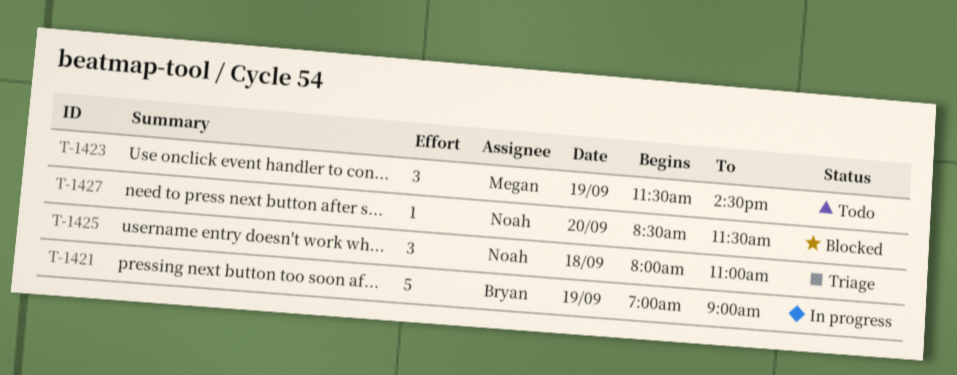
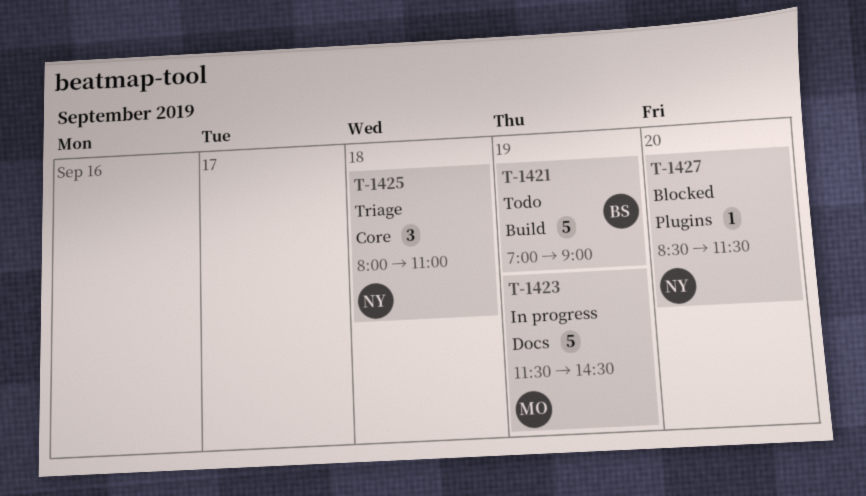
T-1421, status: In progress -> Todo
T-1423, status: Todo -> In progress
T-1423, estimate: 3 -> 5

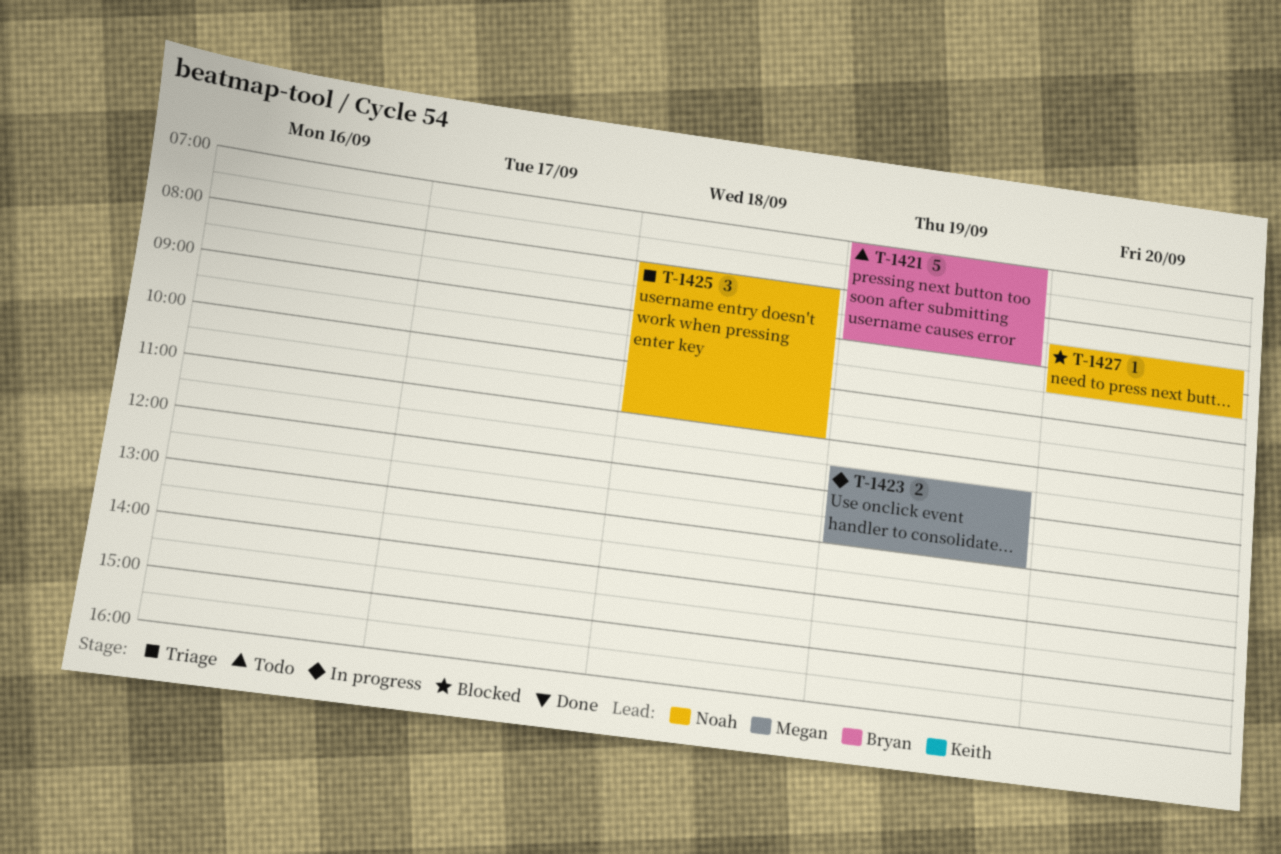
T-1423, estimate: 5 -> 2
T-1423, ends: 14:30 -> 13:00
T-1427, ends: 11:30 -> 09:30

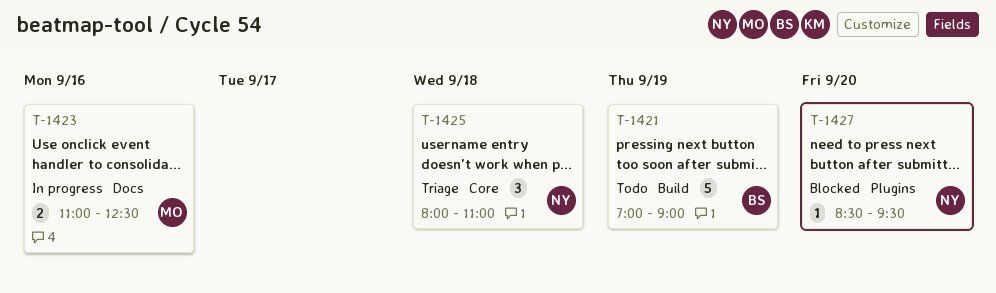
T-1423, day: Sep 19 -> Sep 16
T-1423, begins: 11:30 -> 11:00
T-1423, ends: 13:00 -> 12:30

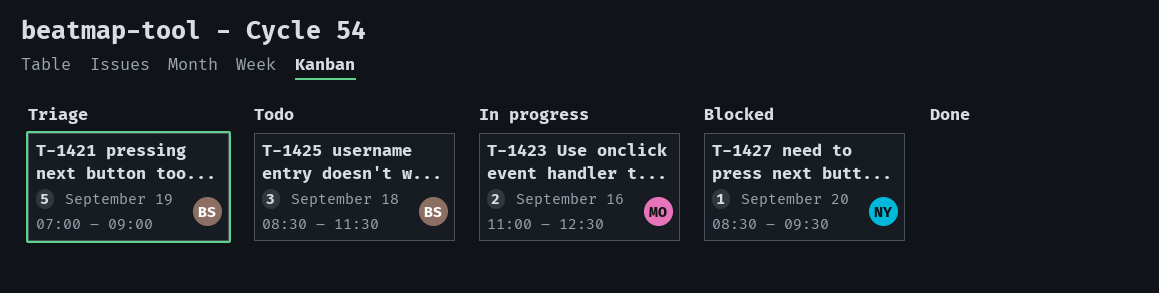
T-1421, status: Todo -> Triage
T-1425, status: Triage -> Todo
T-1425, owner: NY -> BS
T-1425, begins: 08:00 -> 08:30
T-1425, ends: 11:00 -> 11:30

